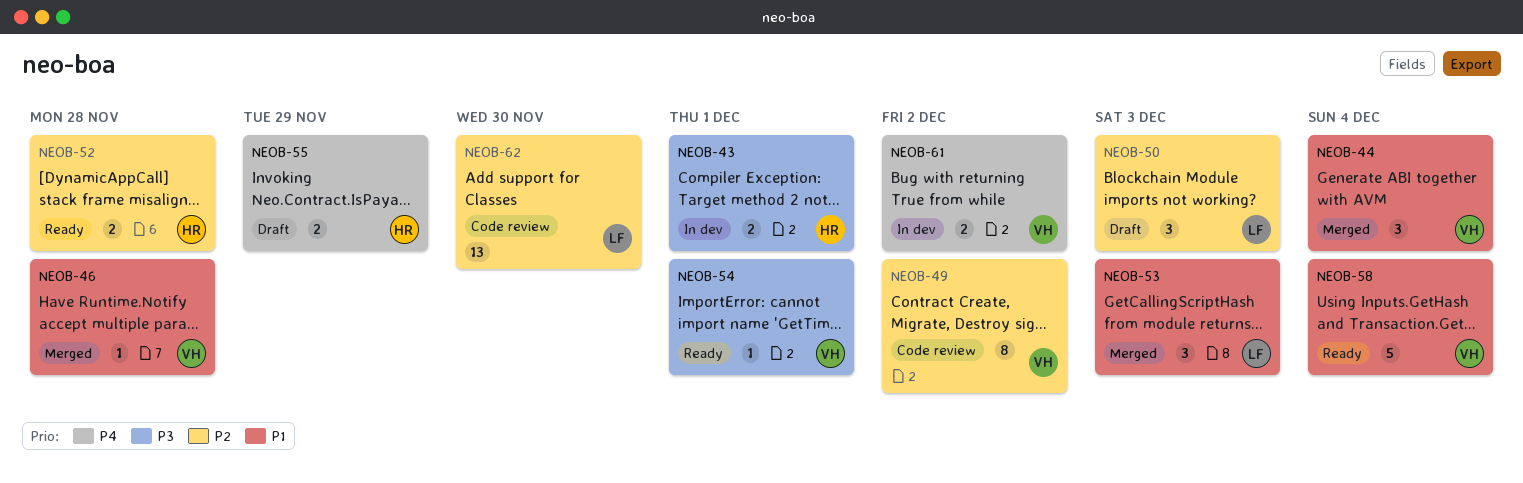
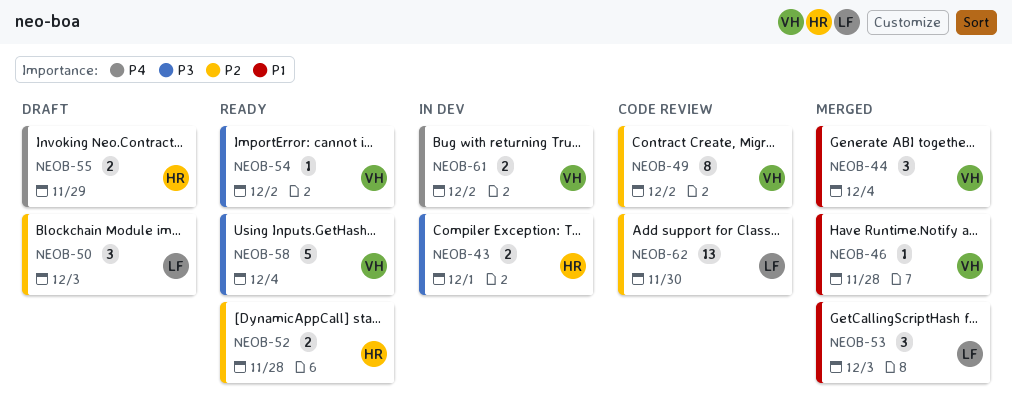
NEOB-54, due: Dec 1 -> Dec 2
NEOB-58, priority: P1 -> P3

